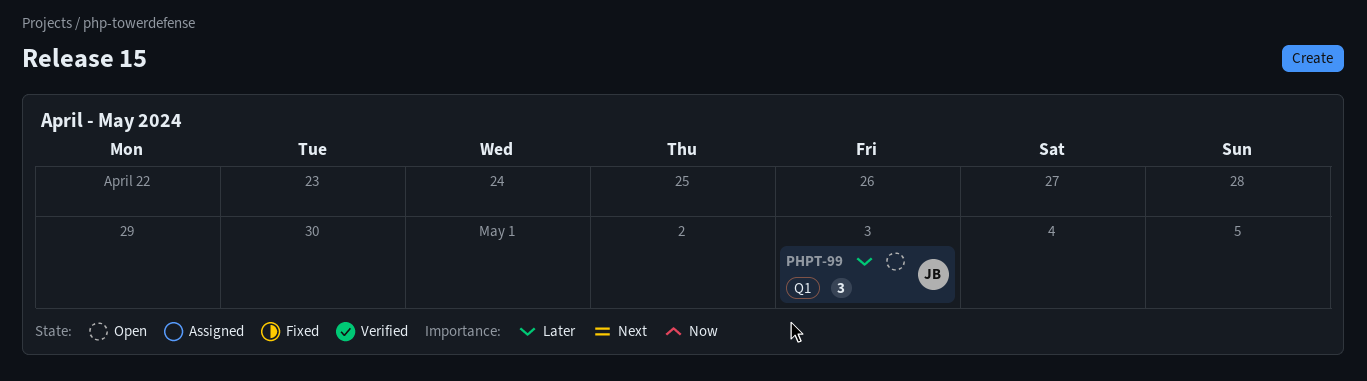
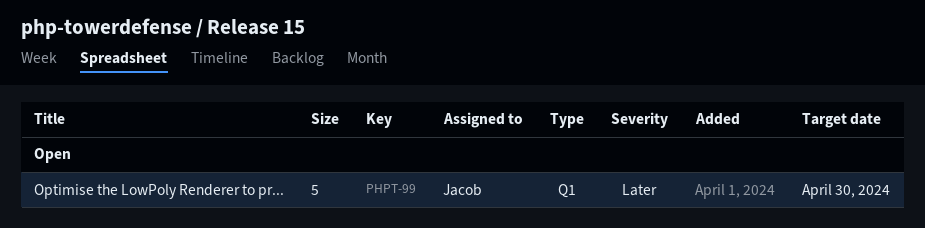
PHPT-99, estimate: 3 -> 5
PHPT-99, due: May 3 -> Apr 30

